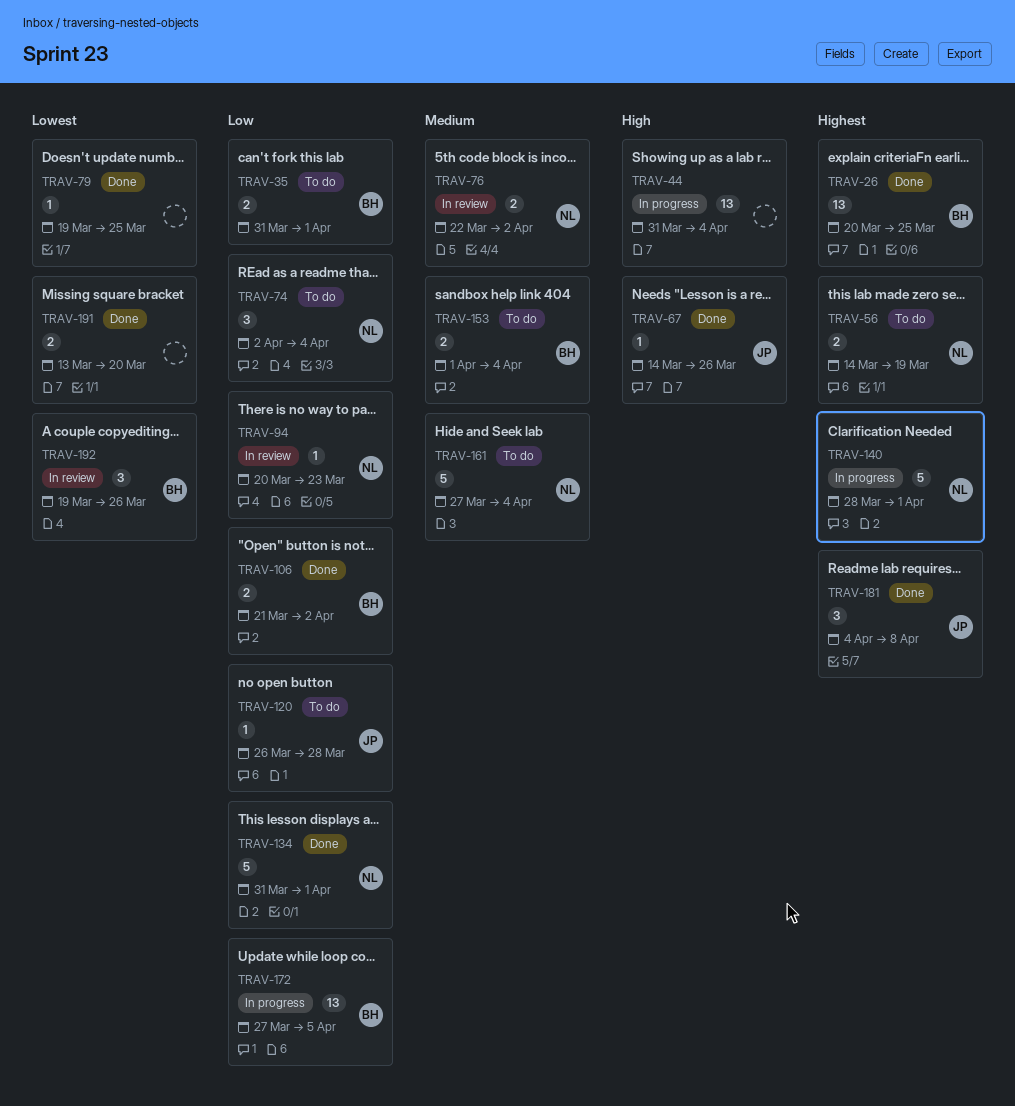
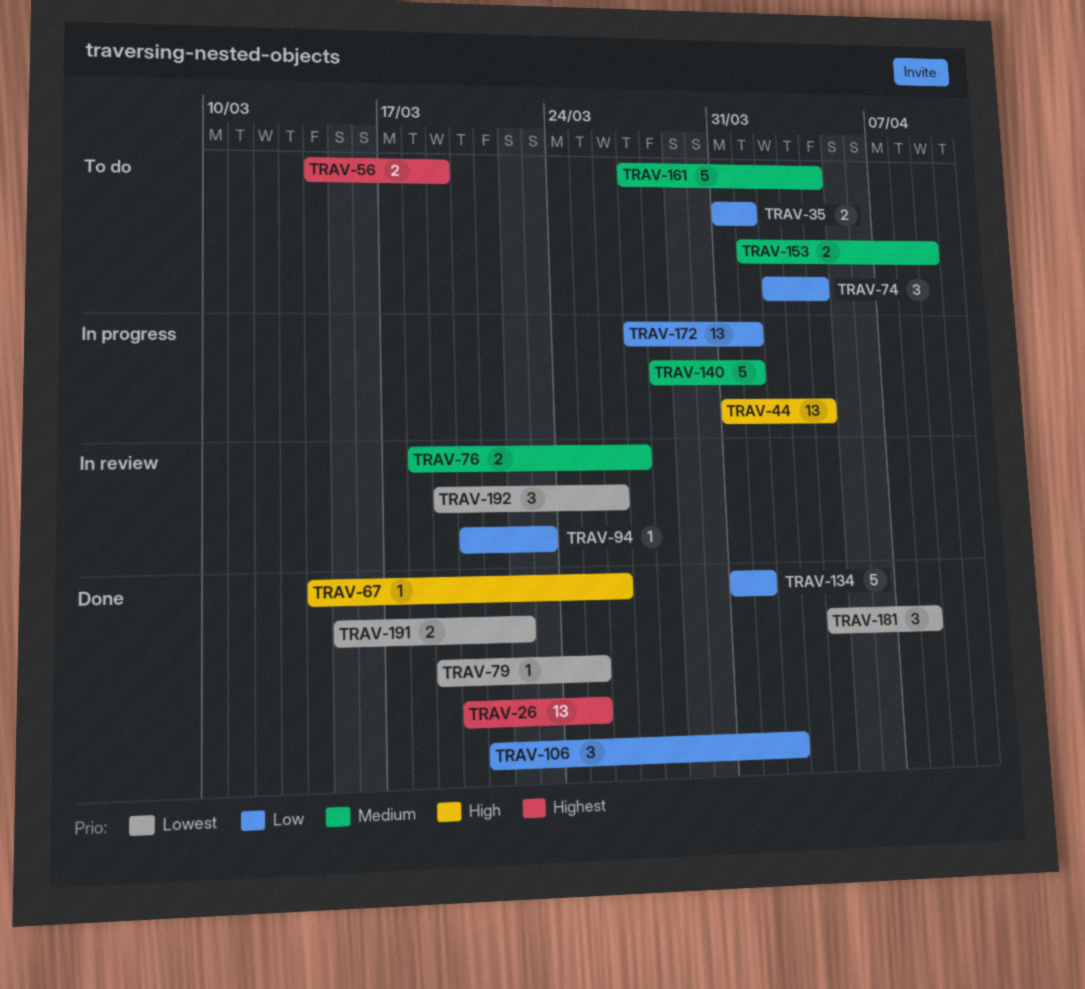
TRAV-76, start: Mar 22 -> Mar 18
TRAV-76, due: Apr 2 -> Mar 27
TRAV-106, estimate: 2 -> 3
TRAV-120: present -> none
TRAV-140, priority: Highest -> Medium
TRAV-153, due: Apr 4 -> Apr 9
TRAV-172, due: Apr 5 -> Apr 1
TRAV-181, priority: Highest -> Lowest
TRAV-191, start: Mar 13 -> Mar 15
TRAV-191, due: Mar 20 -> Mar 22

